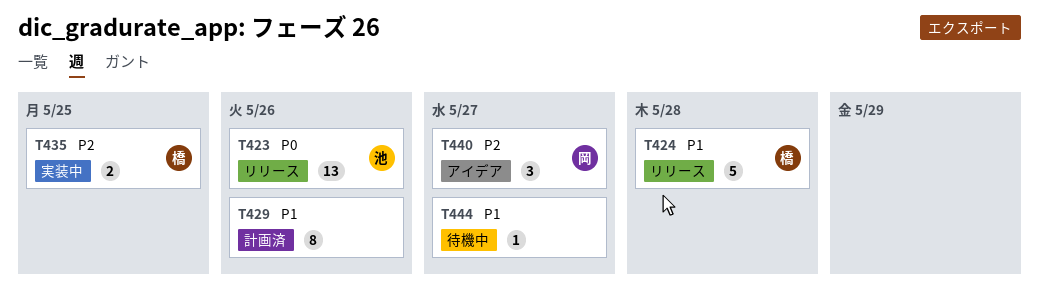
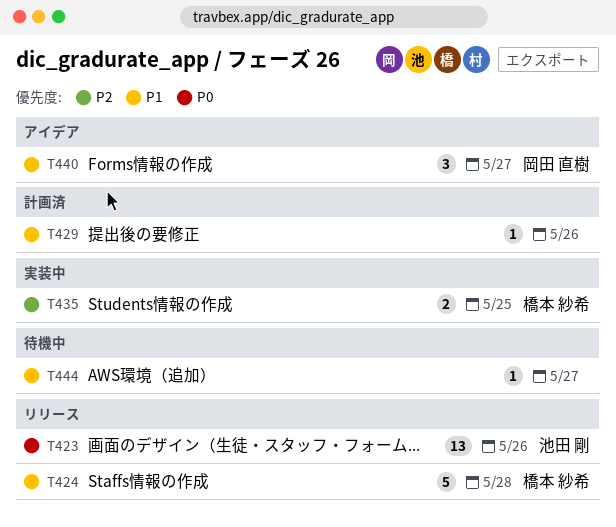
T429, estimate: 8 -> 1
T440, priority: P2 -> P1

